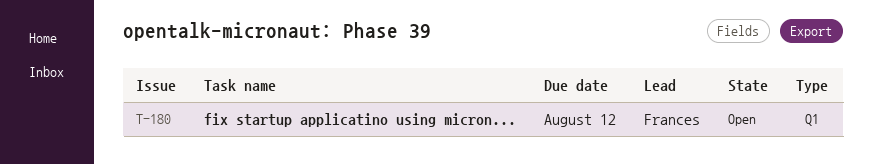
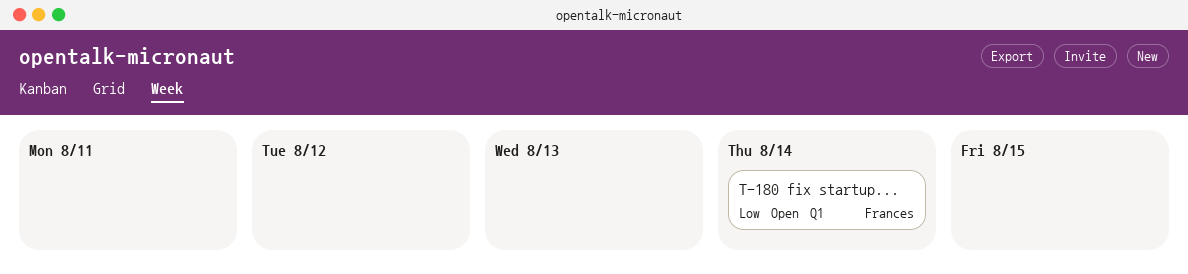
T-180, due: Aug 12 -> Aug 14

